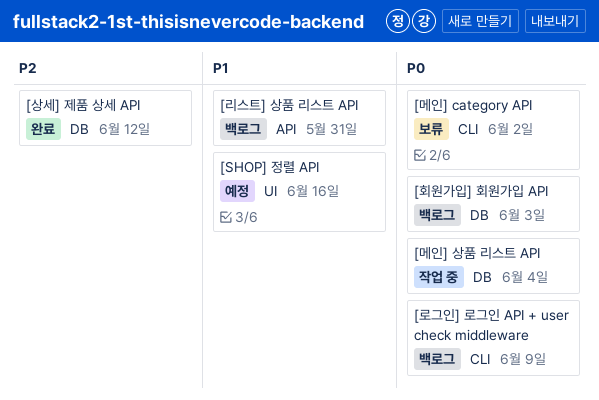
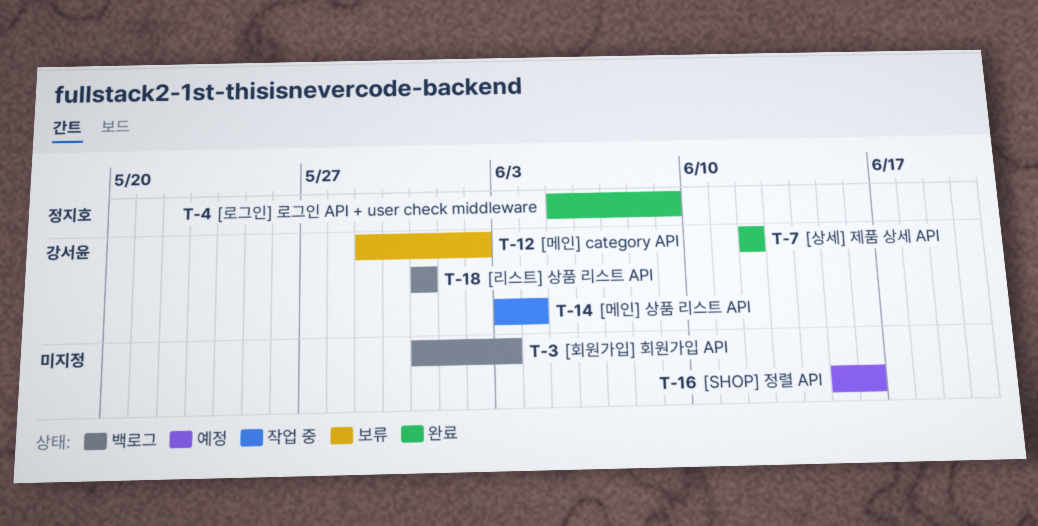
[로그인] 로그인 API + user check middleware, status: 백로그 -> 완료

